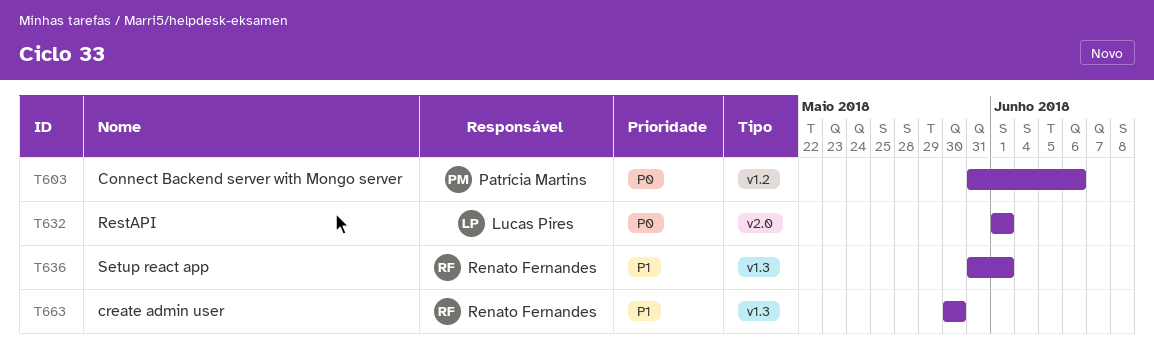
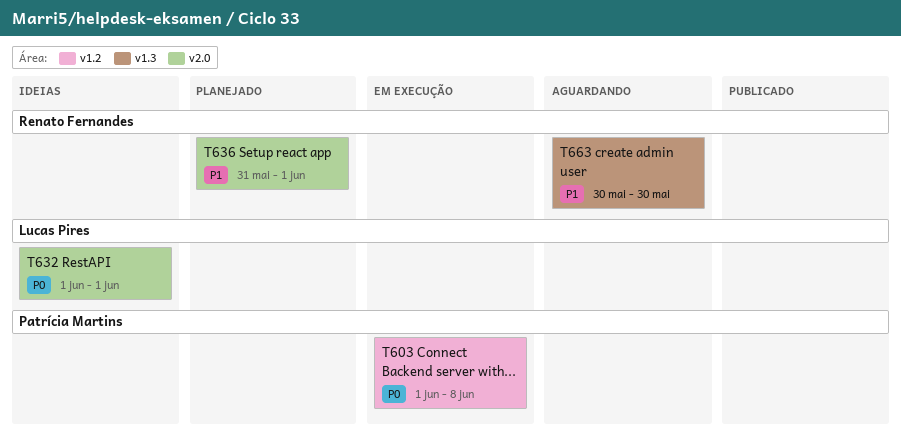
T603, start: May 31 -> Jun 1
T603, due: Jun 6 -> Jun 8
T636, label: v1.3 -> v2.0

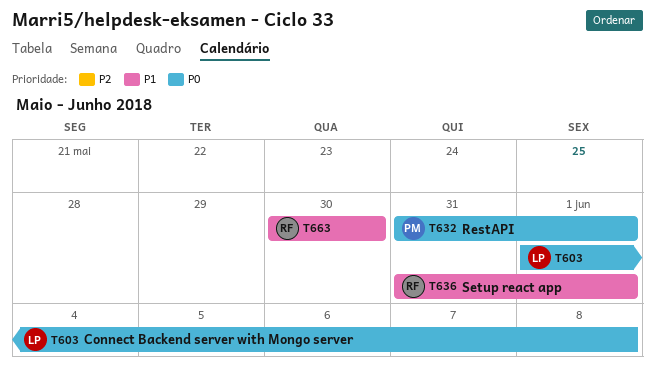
T603, owner: Patrícia Martins -> Lucas Pires
T632, owner: Lucas Pires -> Patrícia Martins
T632, start: Jun 1 -> May 31

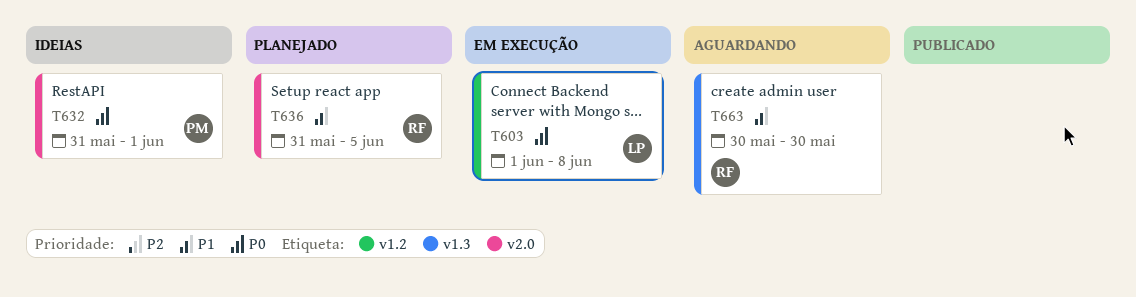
T636, due: Jun 1 -> Jun 5

